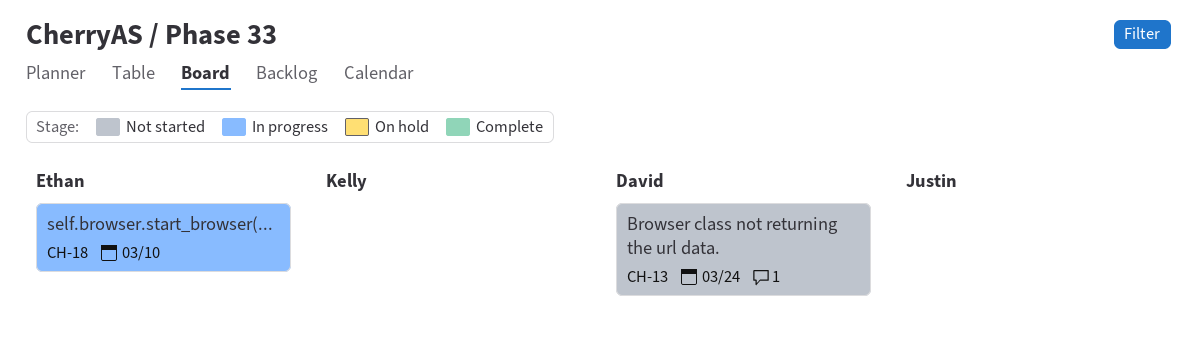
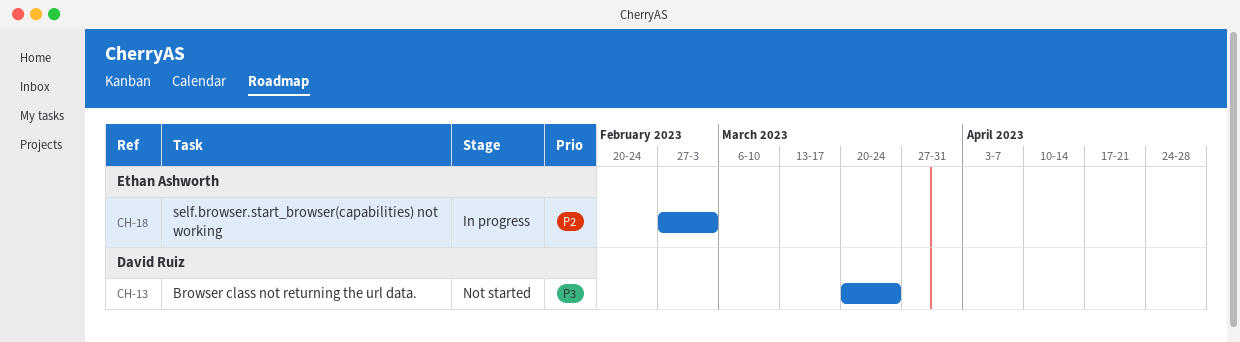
CH-18, due: Mar 10 -> Mar 3

